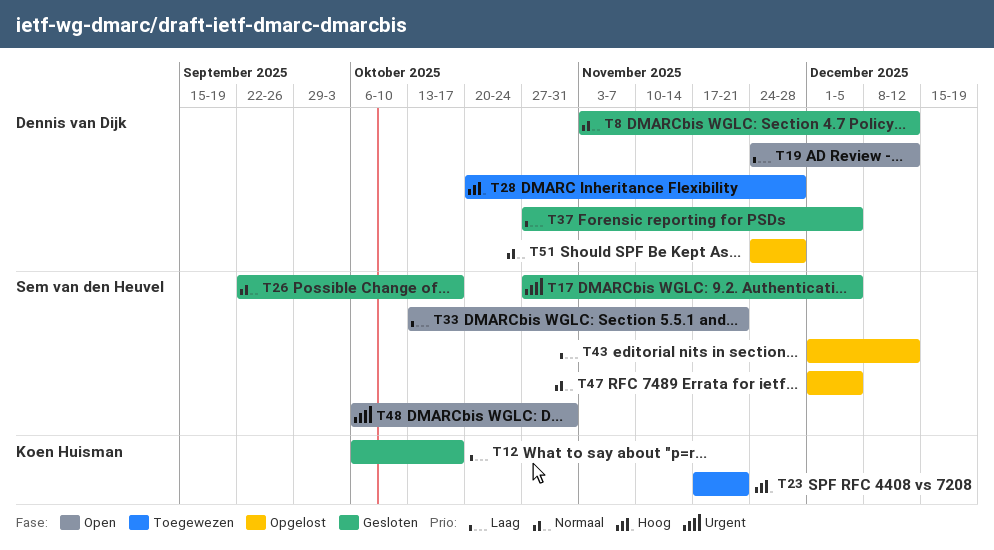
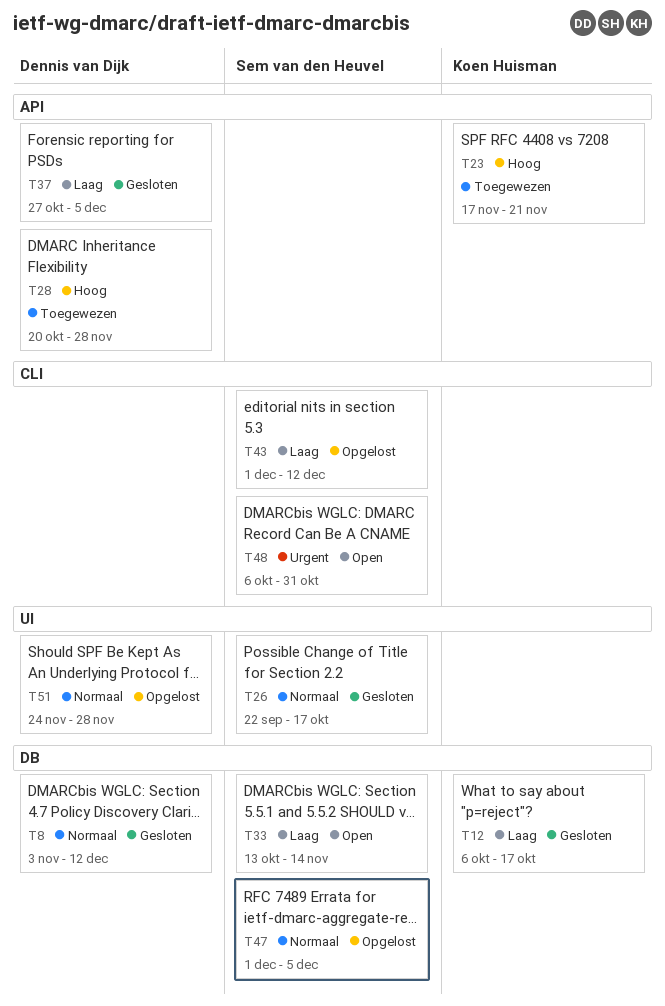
T17: present -> none
T19: present -> none
T33, due: Nov 21 -> Nov 14

